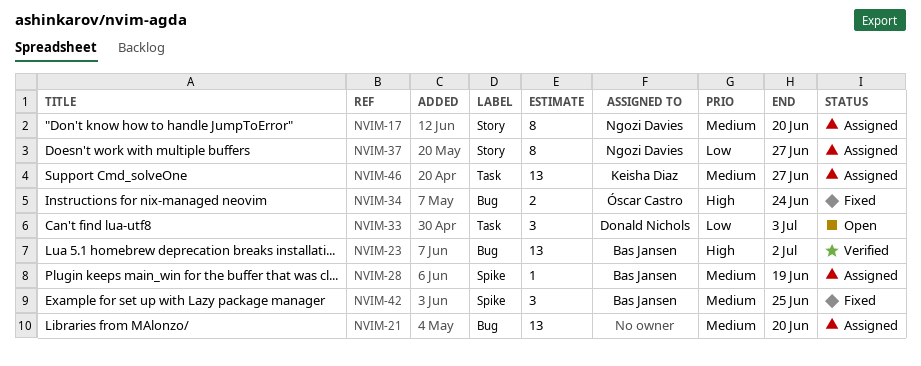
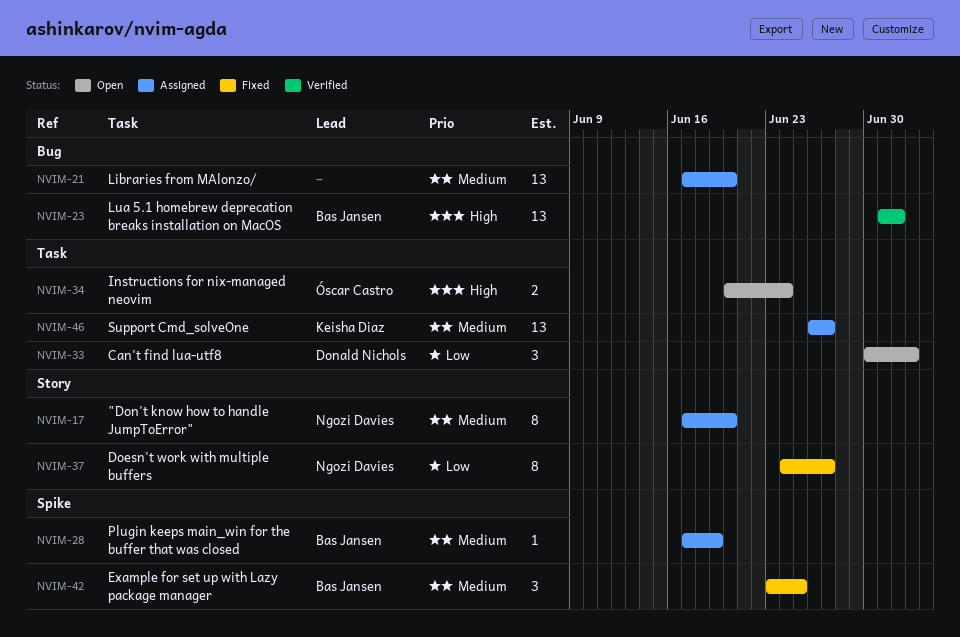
NVIM-34, status: Fixed -> Open
NVIM-34, label: Bug -> Task
NVIM-37, status: Assigned -> Fixed

